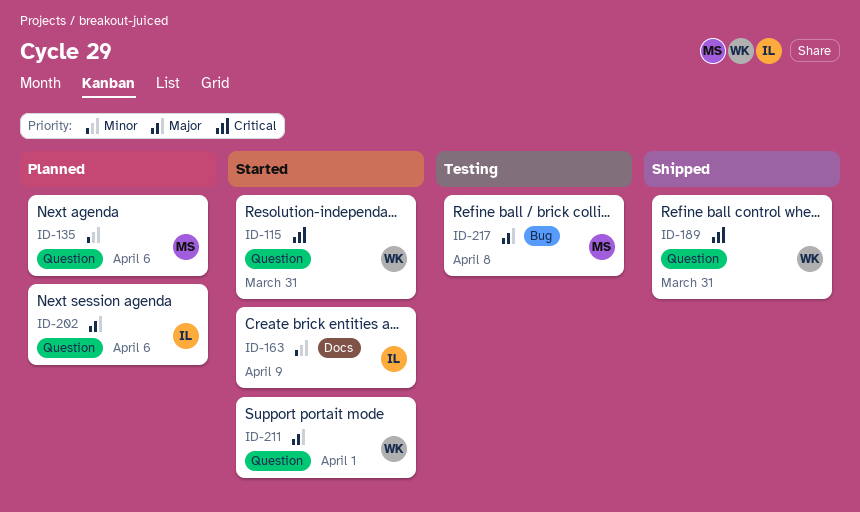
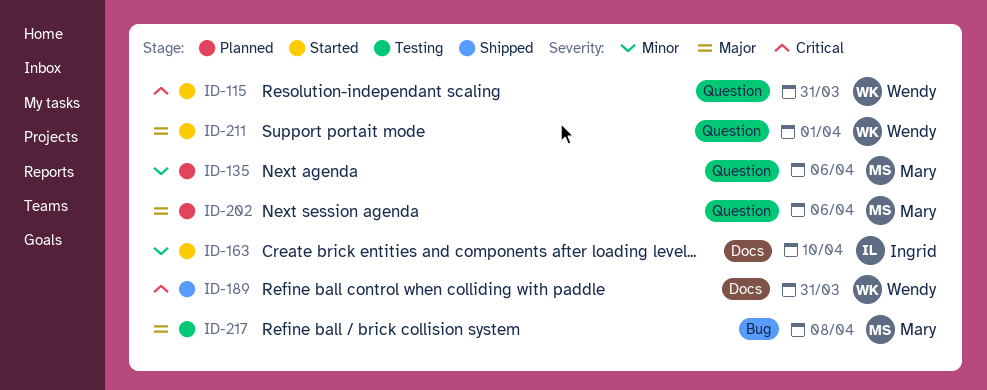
ID-163, due: Apr 9 -> Apr 10
ID-189, label: Question -> Docs
ID-202, owner: Ingrid -> Mary

